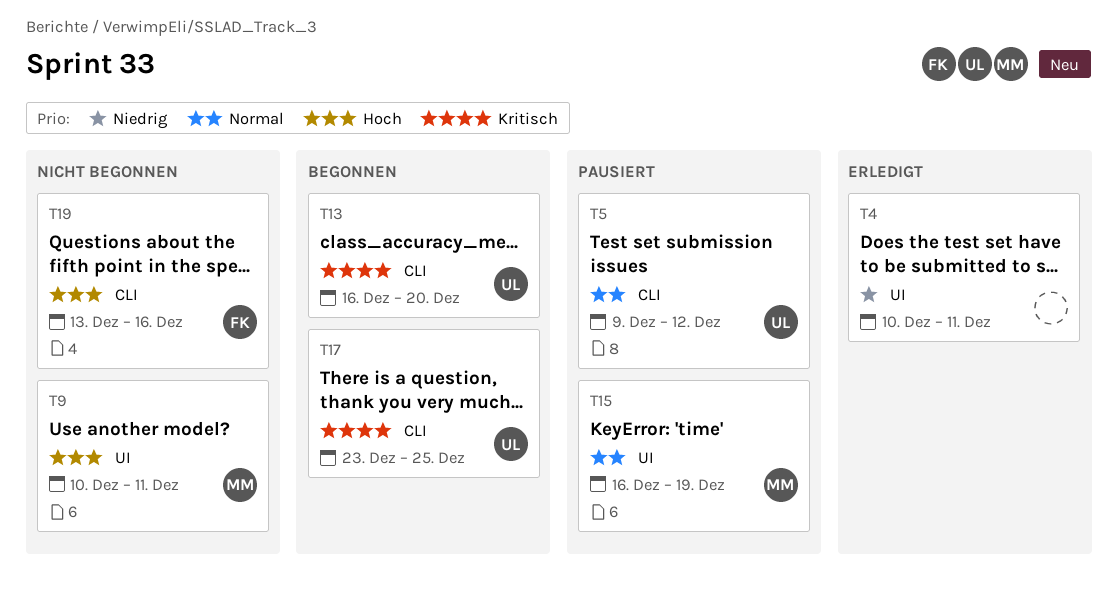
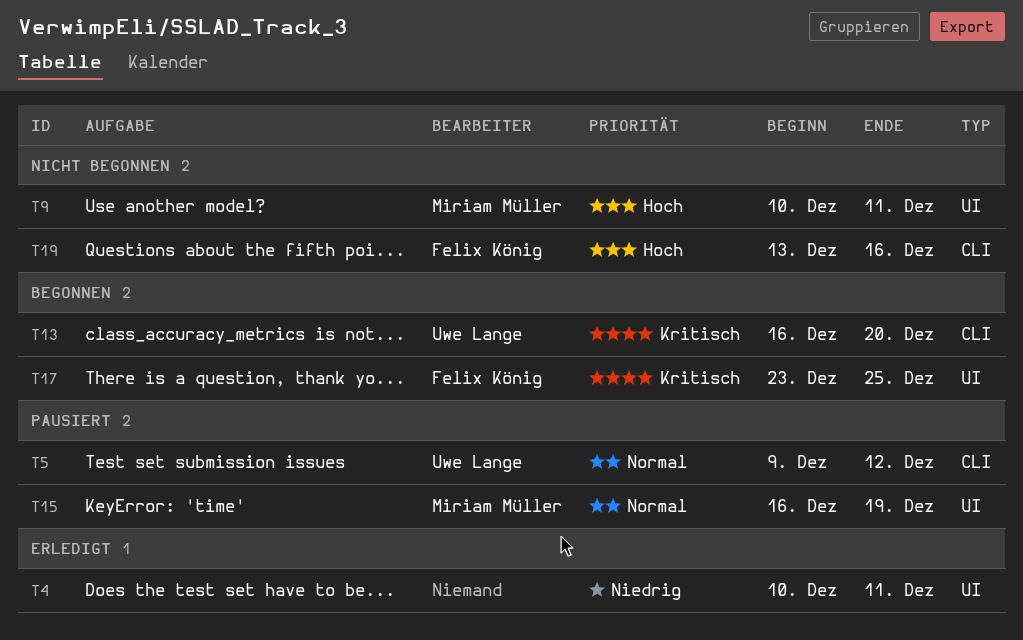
T17, owner: Uwe Lange -> Felix König
T17, label: CLI -> UI

